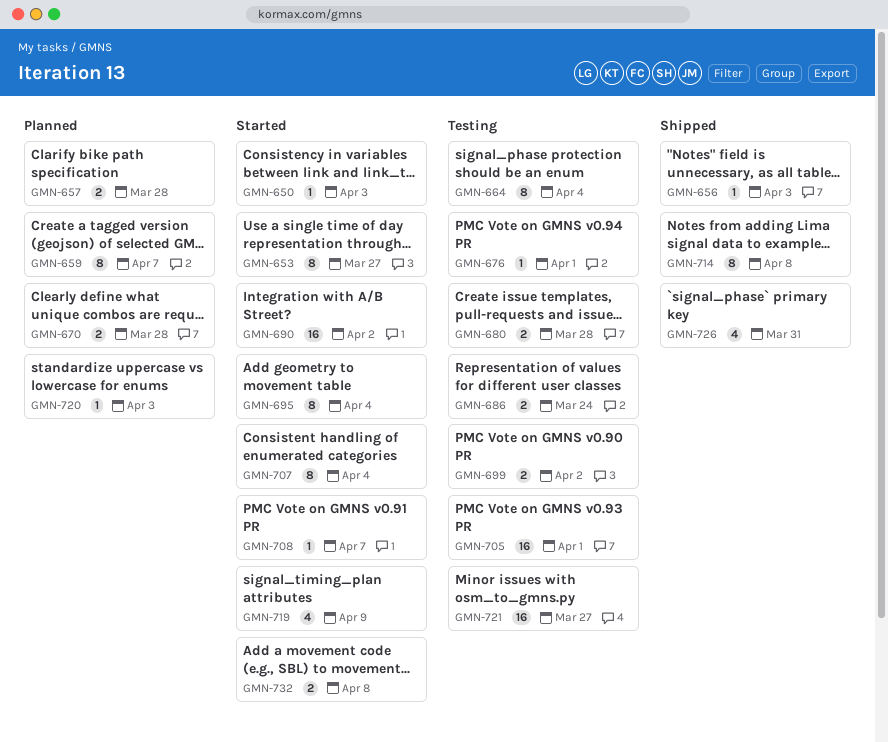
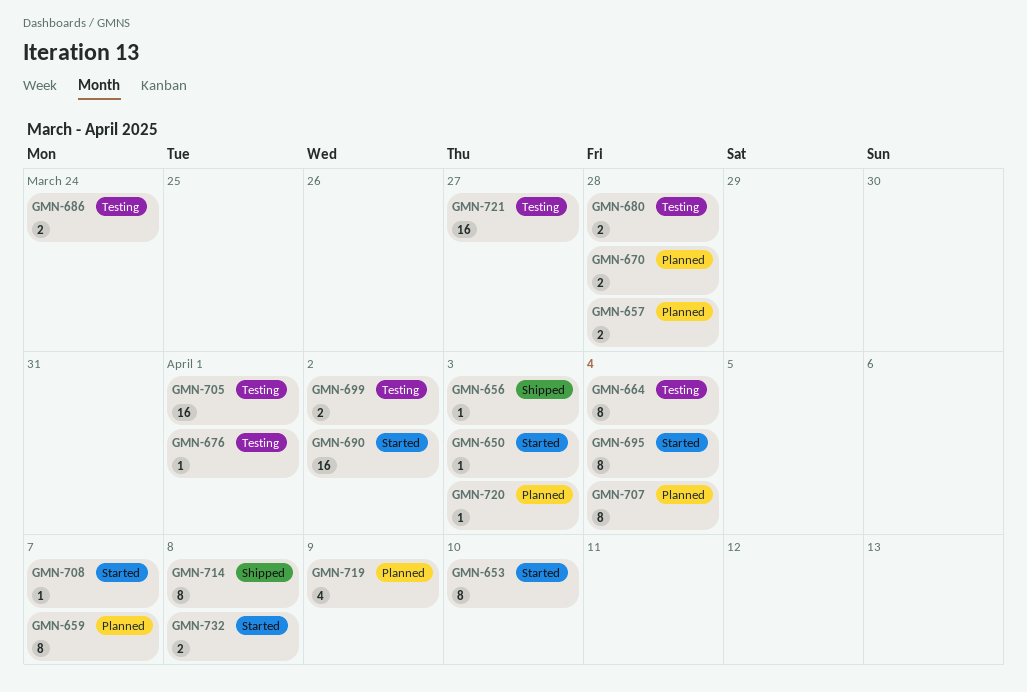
GMN-653, due: Mar 27 -> Apr 10
GMN-707, status: Started -> Planned
GMN-719, status: Started -> Planned
GMN-726: present -> none

